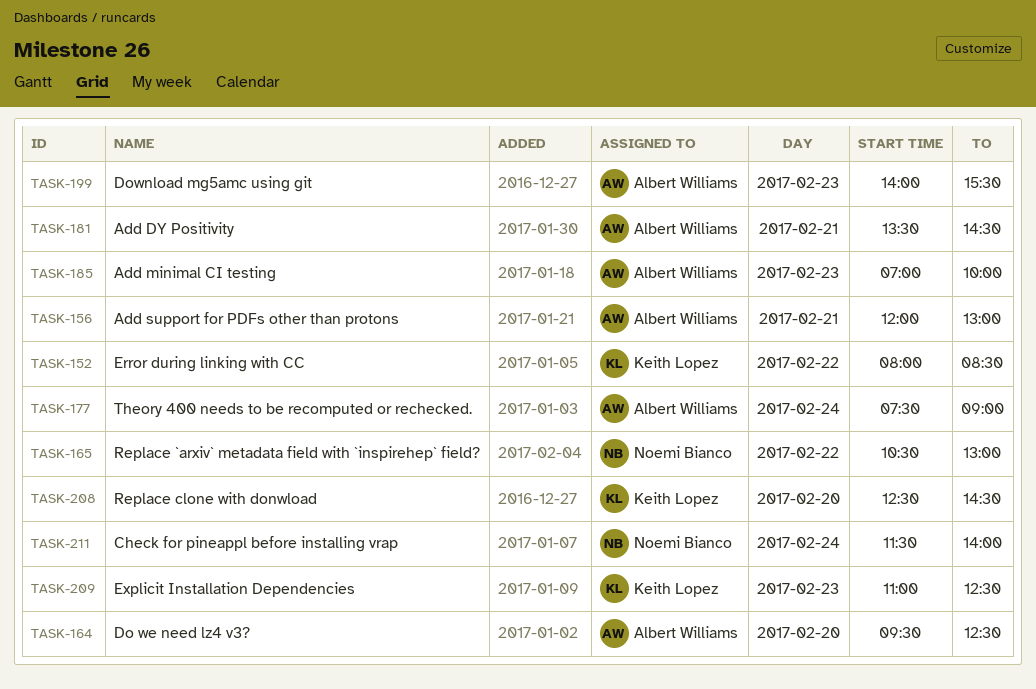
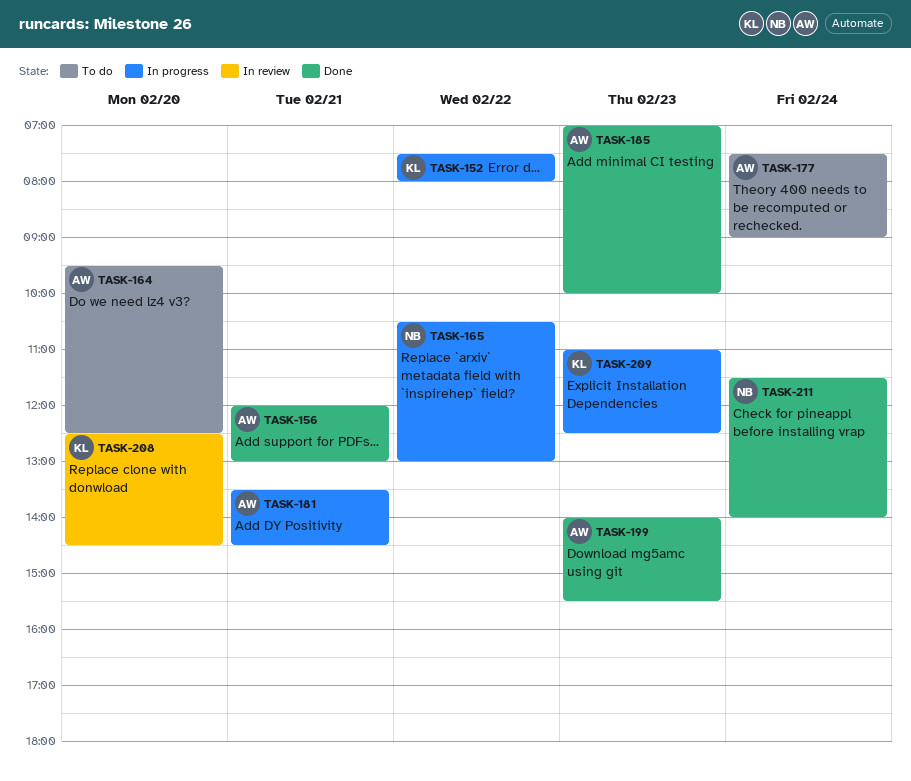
TASK-152, begins: 08:00 -> 07:30
TASK-152, ends: 08:30 -> 08:00

